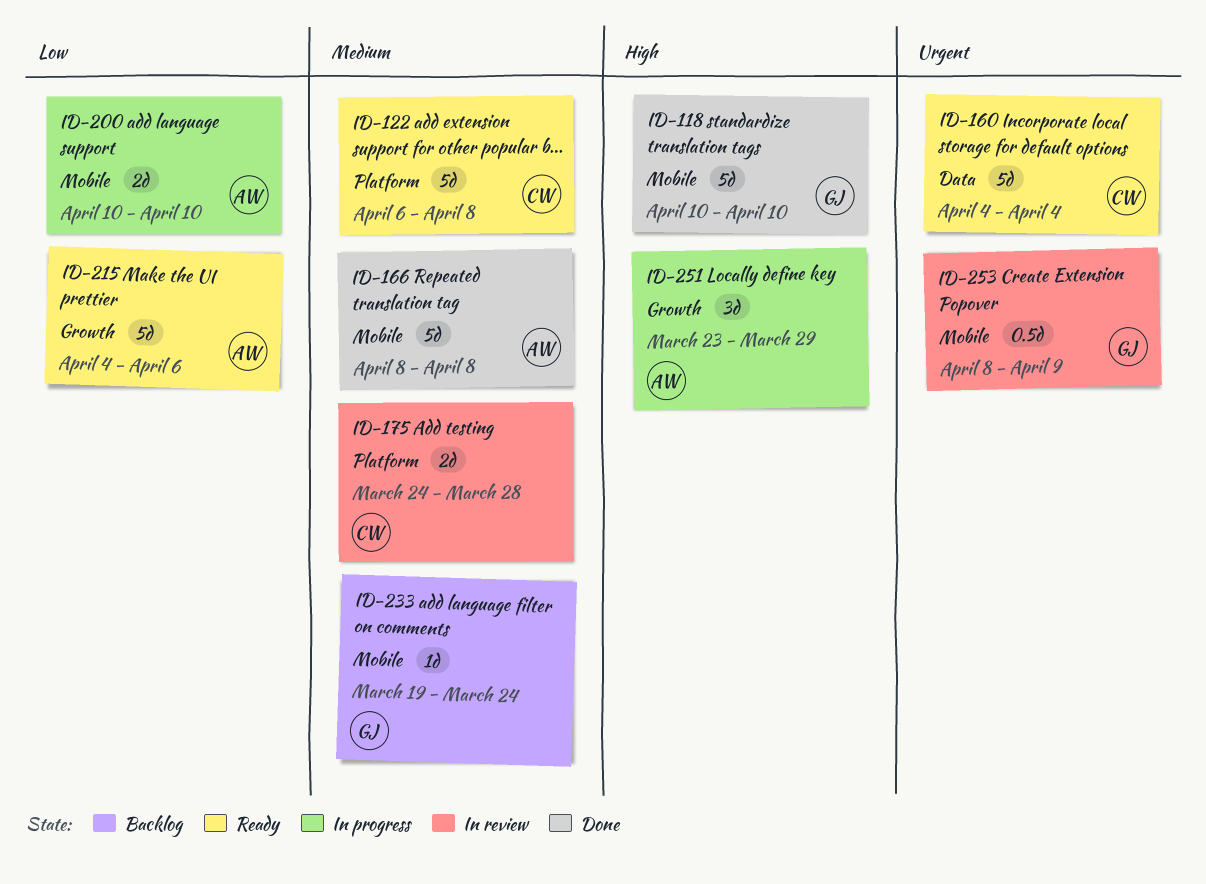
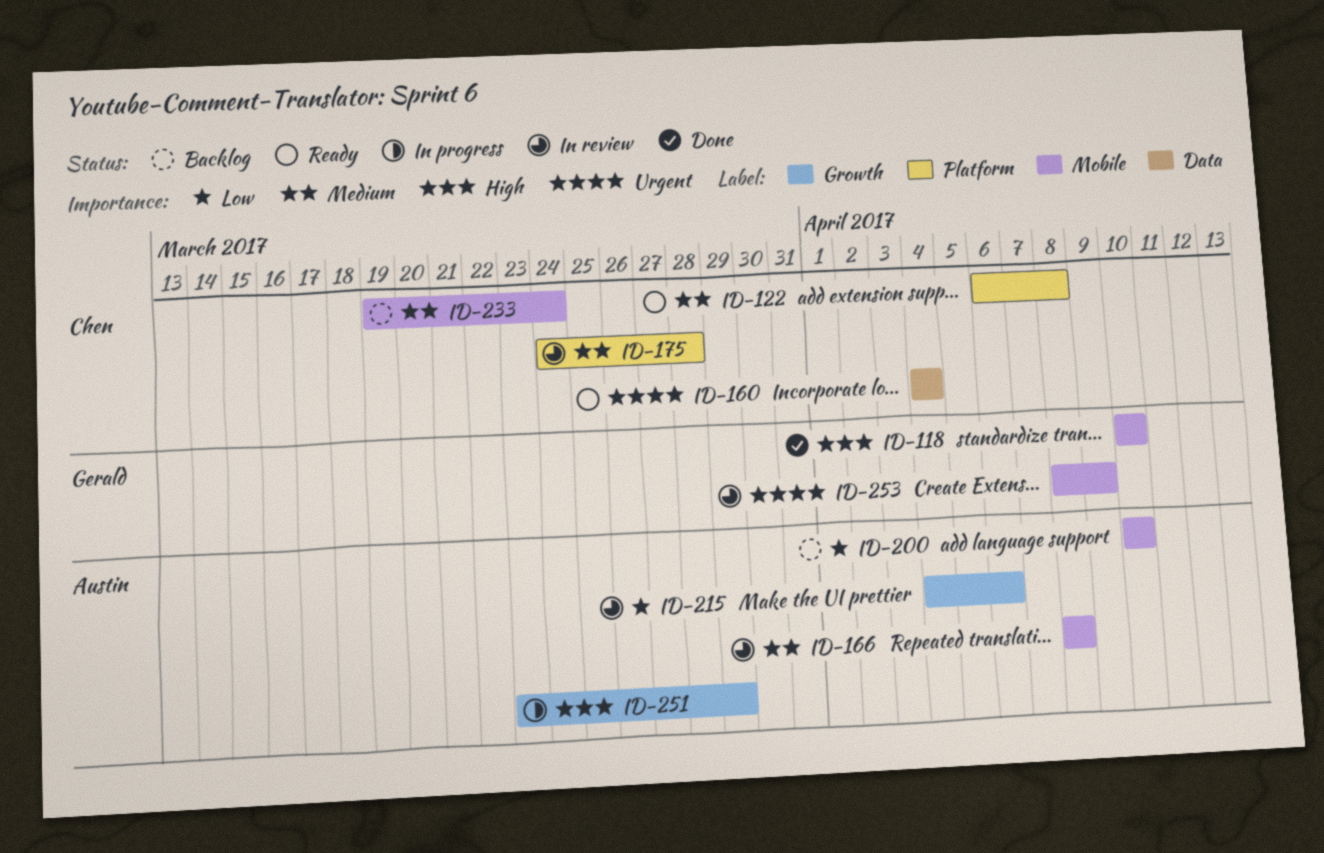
ID-166, status: Done -> In review
ID-200, status: In progress -> Backlog
ID-215, status: Ready -> In review
ID-233, owner: Gerald -> Chen

